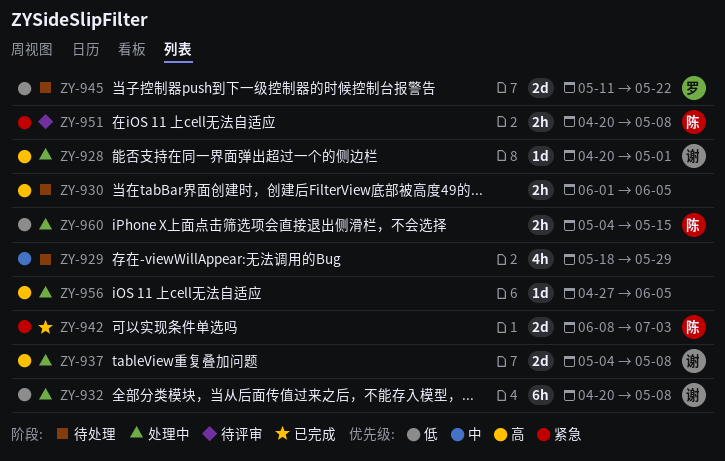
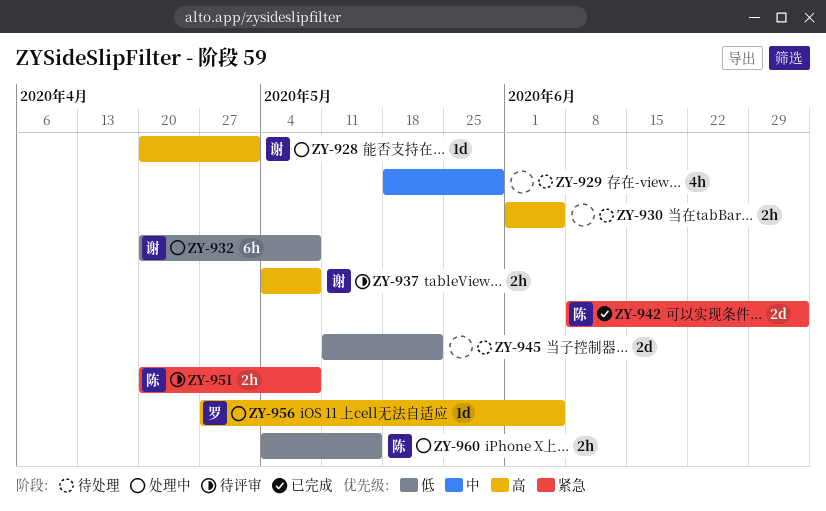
ZY-937, status: 处理中 -> 待评审
ZY-937, estimate: 2d -> 2h
ZY-945, owner: 罗 -> none
ZY-956, owner: none -> 罗

